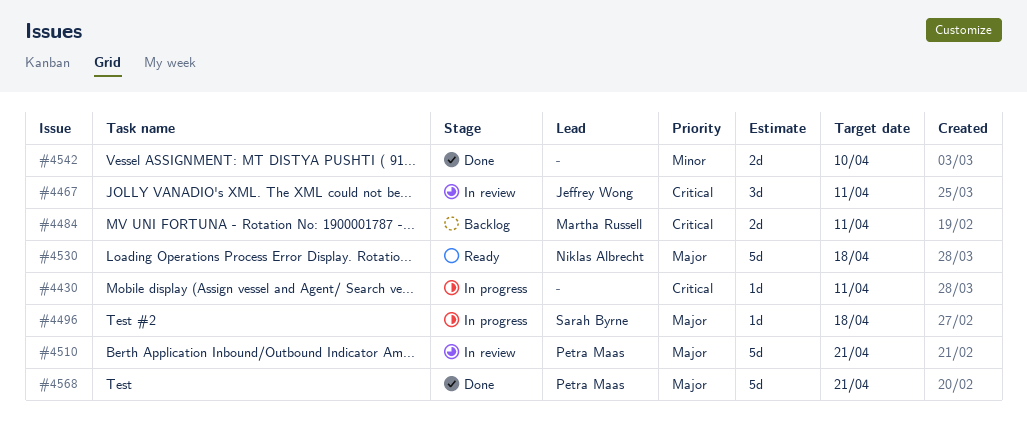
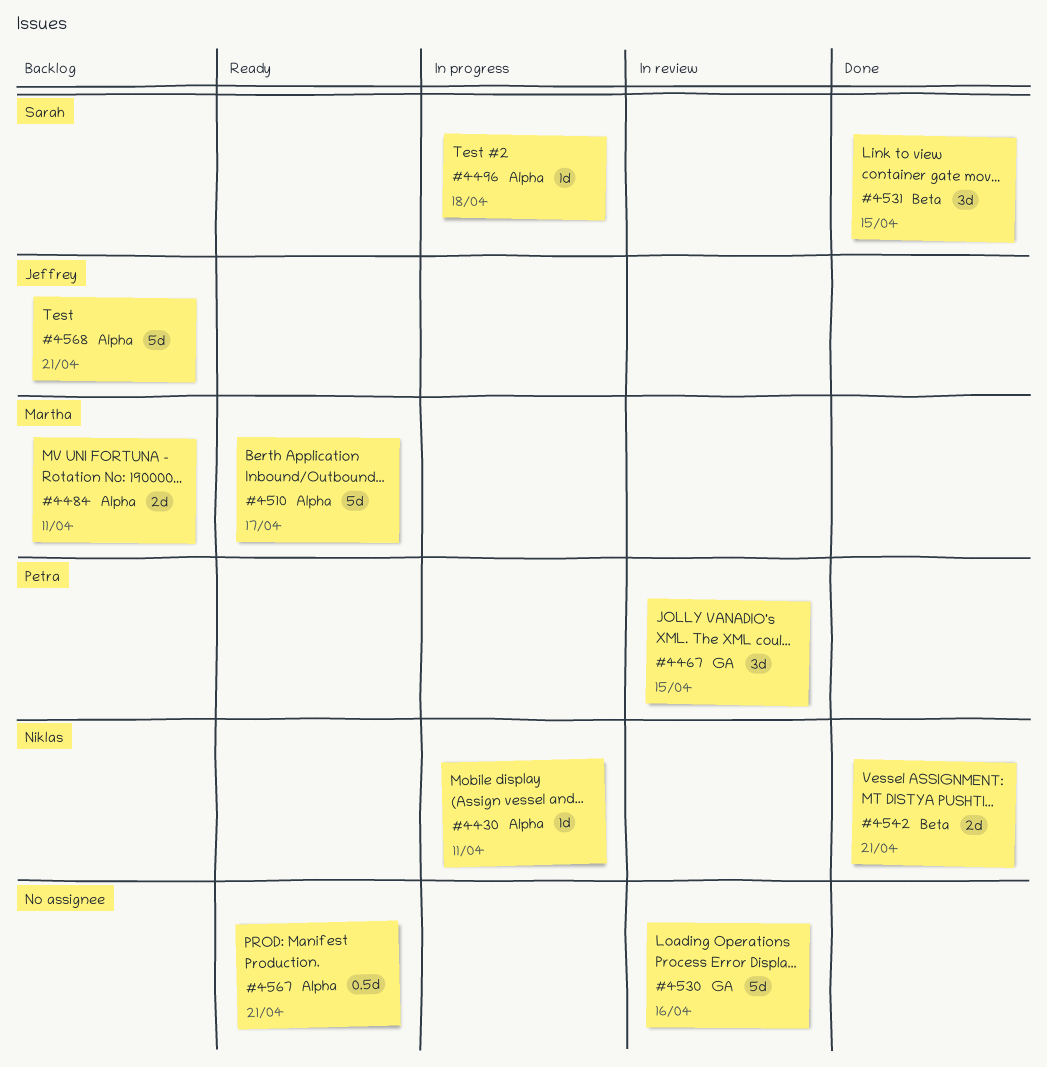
#4430, owner: none -> Niklas Albrecht
#4467, owner: Jeffrey Wong -> Petra Maas
#4467, due: Apr 11 -> Apr 15
#4510, status: In review -> Ready
#4510, owner: Petra Maas -> Martha Russell
#4510, due: Apr 21 -> Apr 17
#4530, status: Ready -> In review
#4530, owner: Niklas Albrecht -> none
#4530, due: Apr 18 -> Apr 16
#4531: none -> present
#4542, owner: none -> Niklas Albrecht
#4542, due: Apr 10 -> Apr 21
#4567: none -> present
#4568, status: Done -> Backlog
#4568, owner: Petra Maas -> Jeffrey Wong

